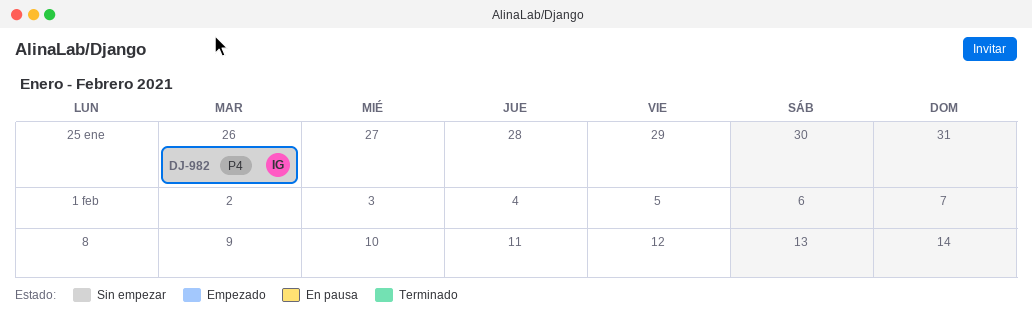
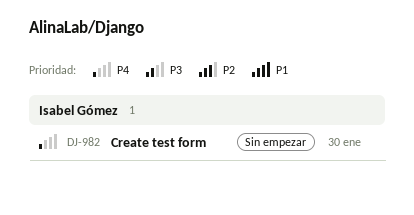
DJ-982, due: Jan 26 -> Jan 30

